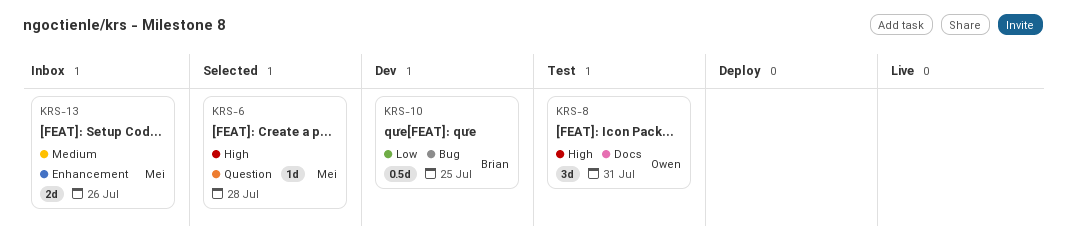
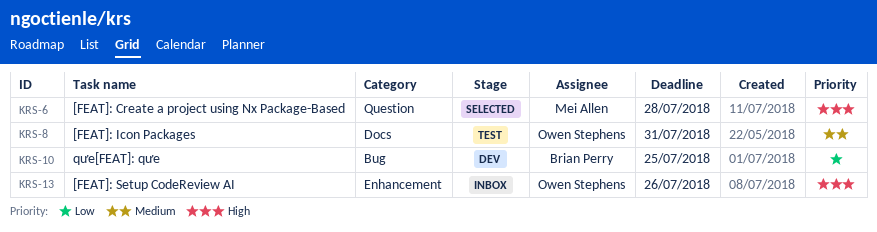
KRS-8, priority: High -> Medium
KRS-13, owner: Mei Allen -> Owen Stephens
KRS-13, priority: Medium -> High

